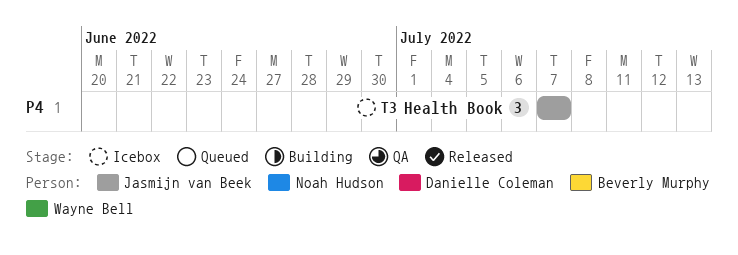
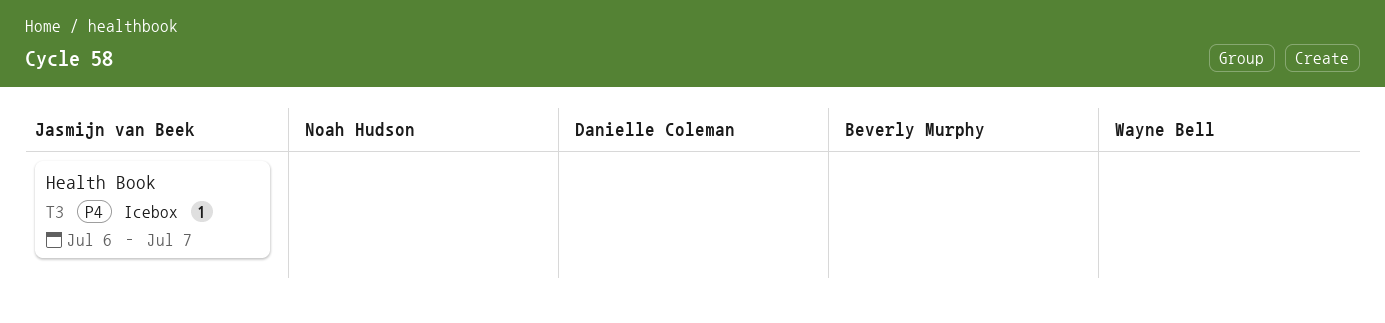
T3, estimate: 3 -> 1
T3, start: Jul 7 -> Jul 6

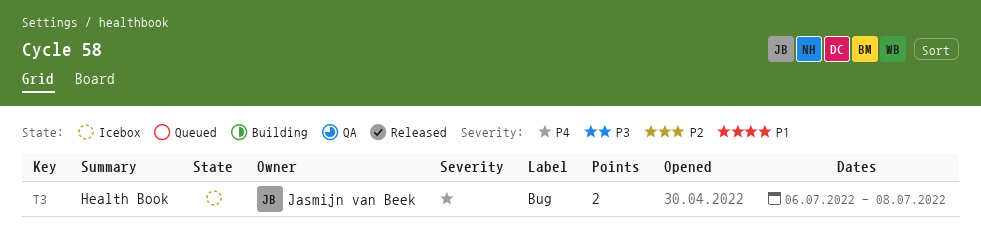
T3, estimate: 1 -> 2
T3, due: Jul 7 -> Jul 8

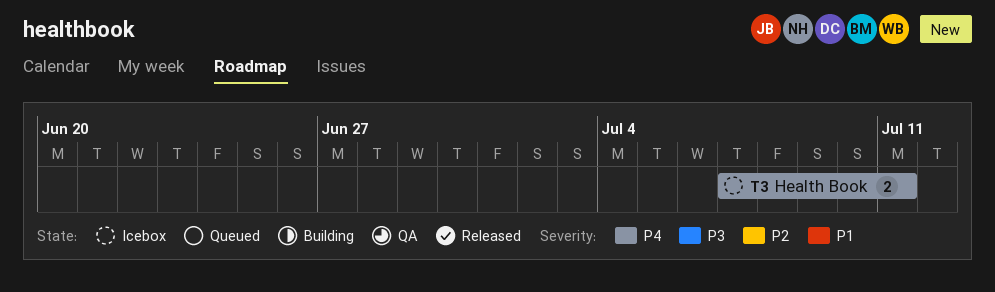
T3, start: Jul 6 -> Jul 7
T3, due: Jul 8 -> Jul 11

